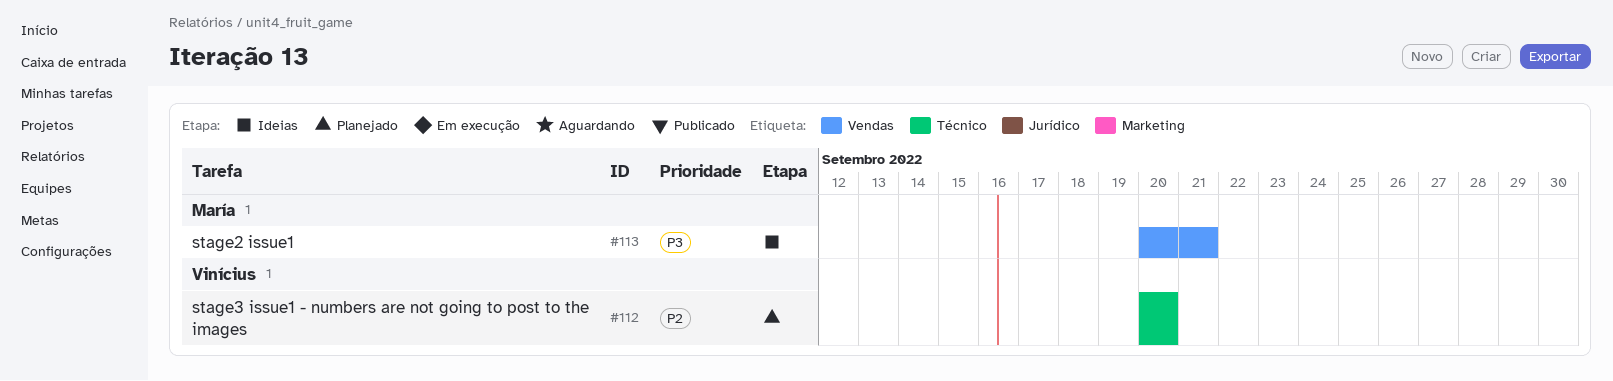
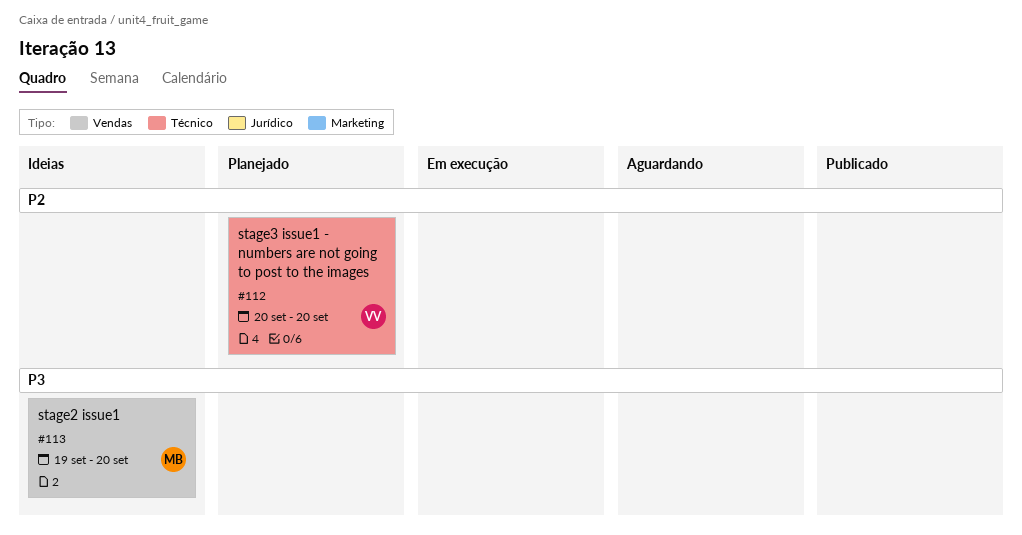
#113, start: Sep 20 -> Sep 19
#113, due: Sep 21 -> Sep 20

